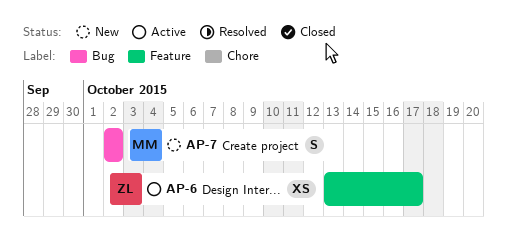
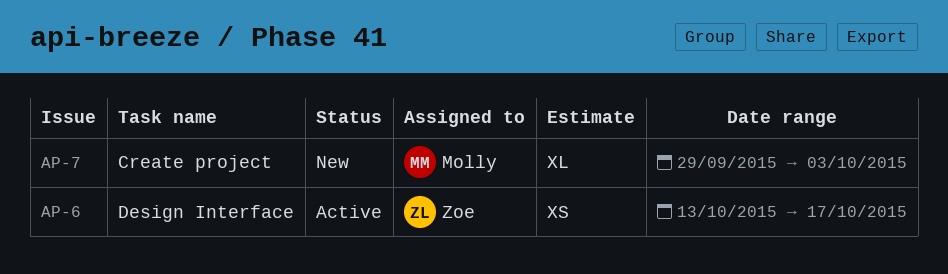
AP-7, estimate: S -> XL
AP-7, start: Oct 2 -> Sep 29
AP-7, due: Oct 2 -> Oct 3

